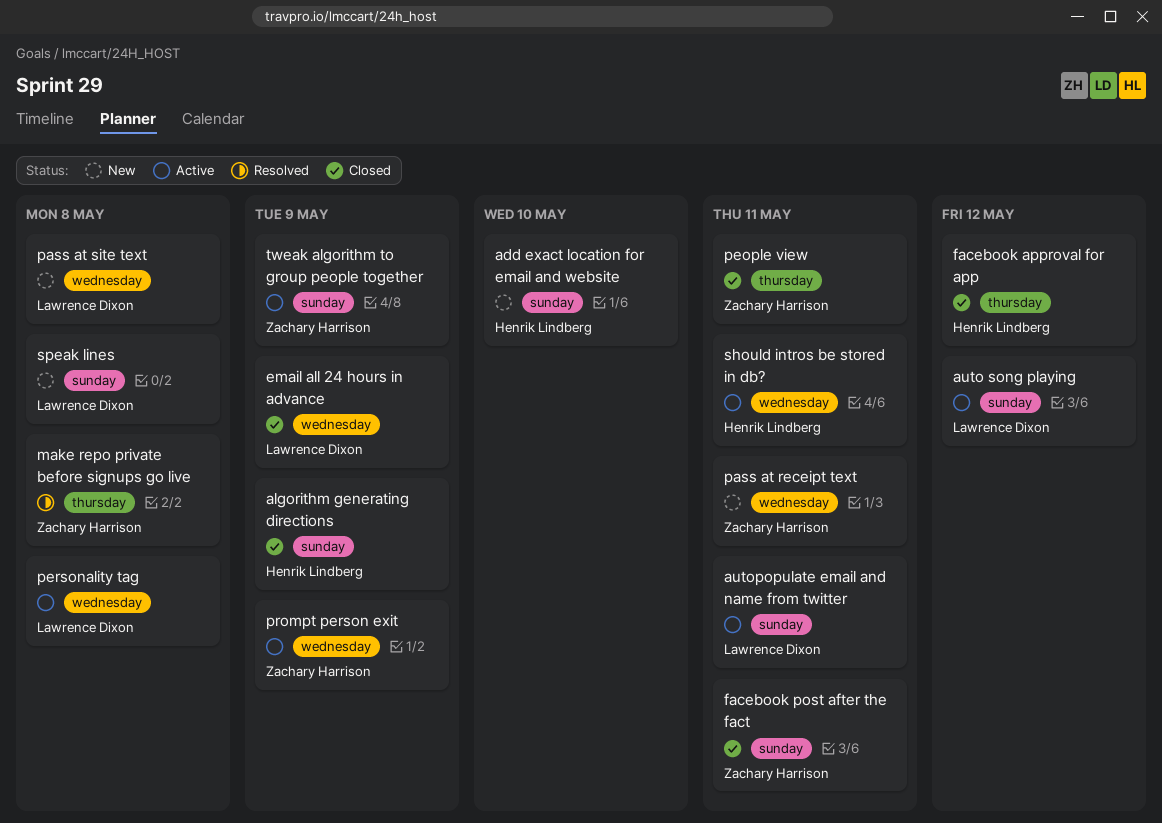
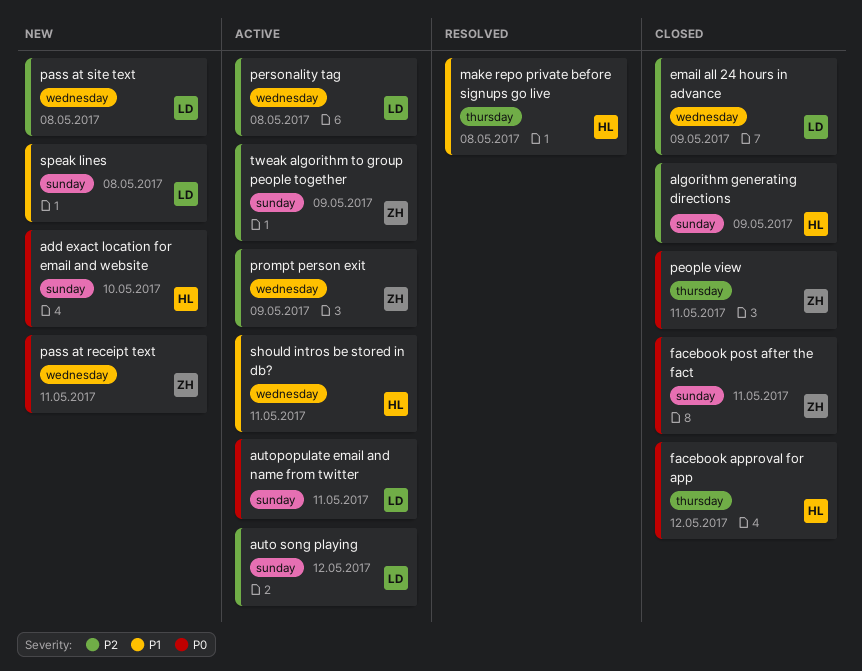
make repo private before signups go live, owner: Zachary Harrison -> Henrik Lindberg

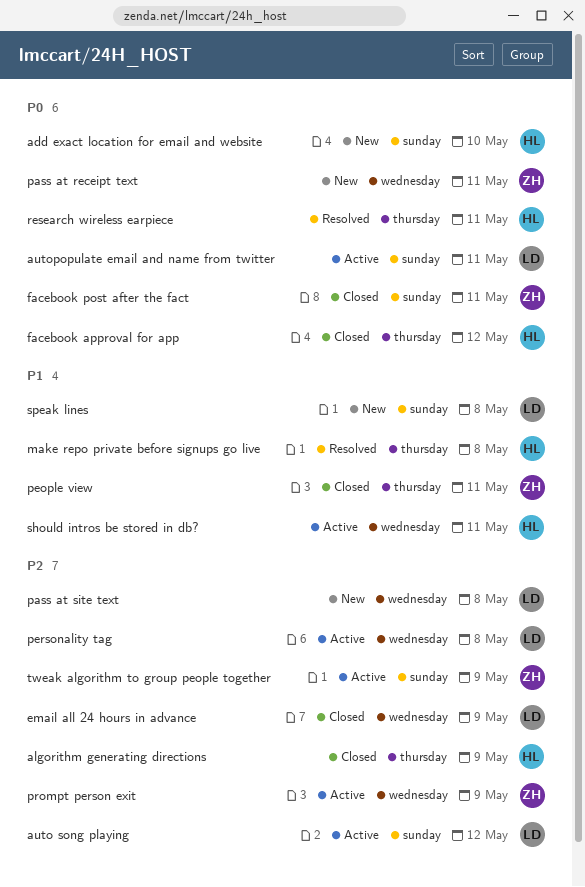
algorithm generating directions, label: sunday -> thursday
people view, priority: P0 -> P1
research wireless earpiece: none -> present

